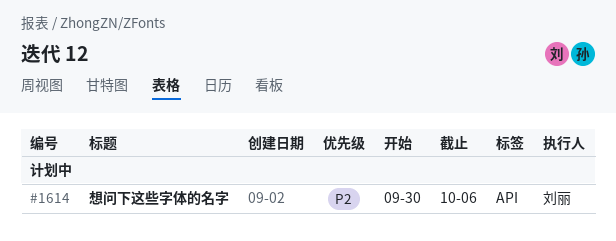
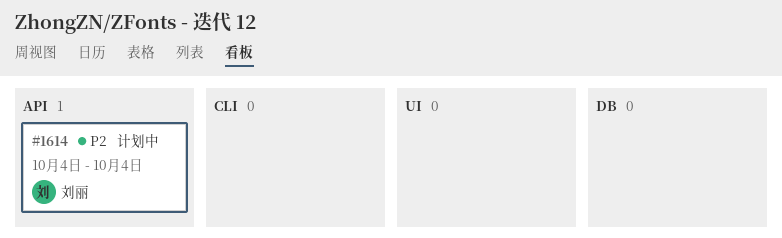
#1614, start: Sep 30 -> Oct 4
#1614, due: Oct 6 -> Oct 4

